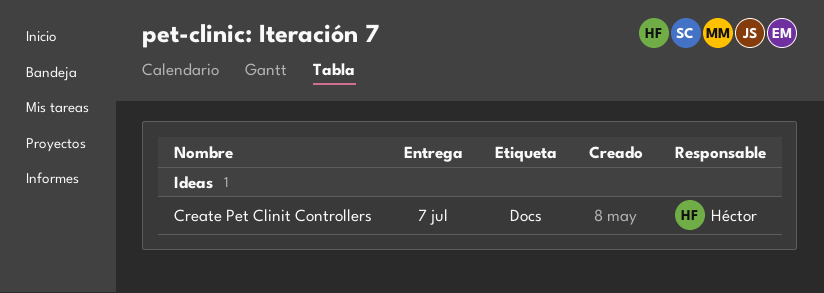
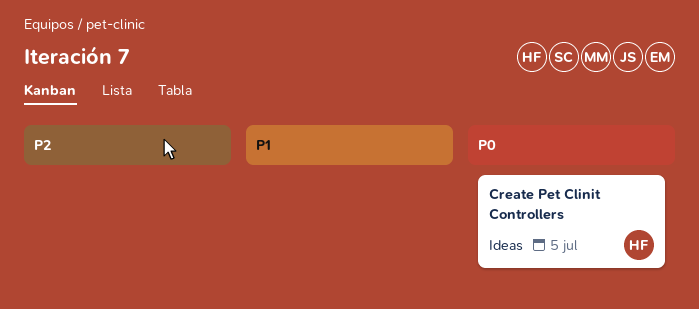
Create Pet Clinit Controllers, due: Jul 7 -> Jul 5

